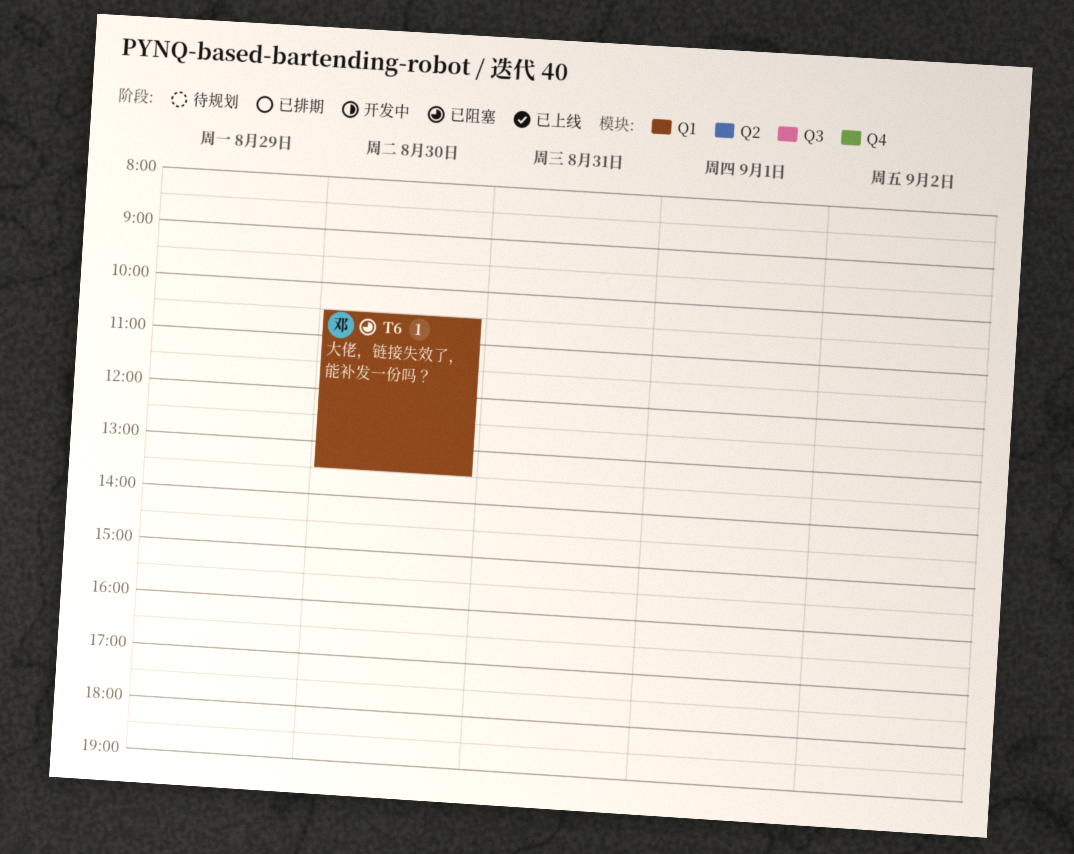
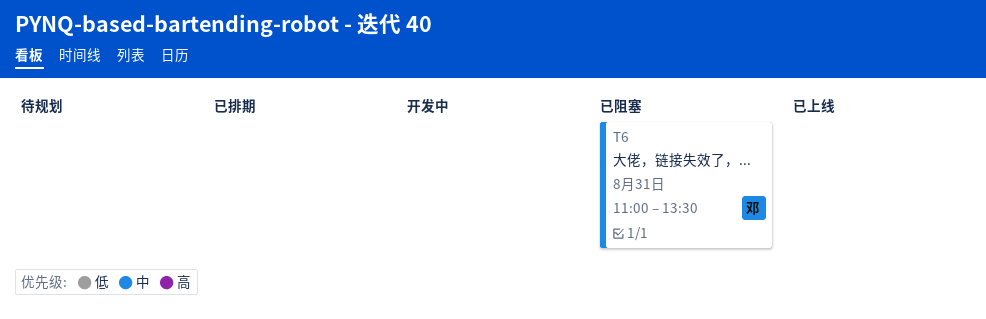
T6, day: Aug 30 -> Aug 31
T6, begins: 10:30 -> 11:00

